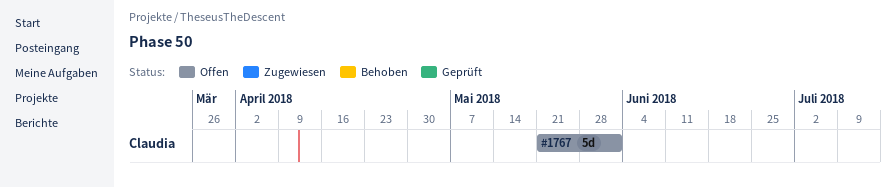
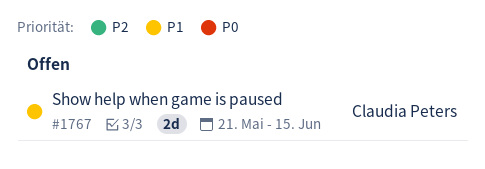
#1767, estimate: 5d -> 2d
#1767, due: Jun 1 -> Jun 15

